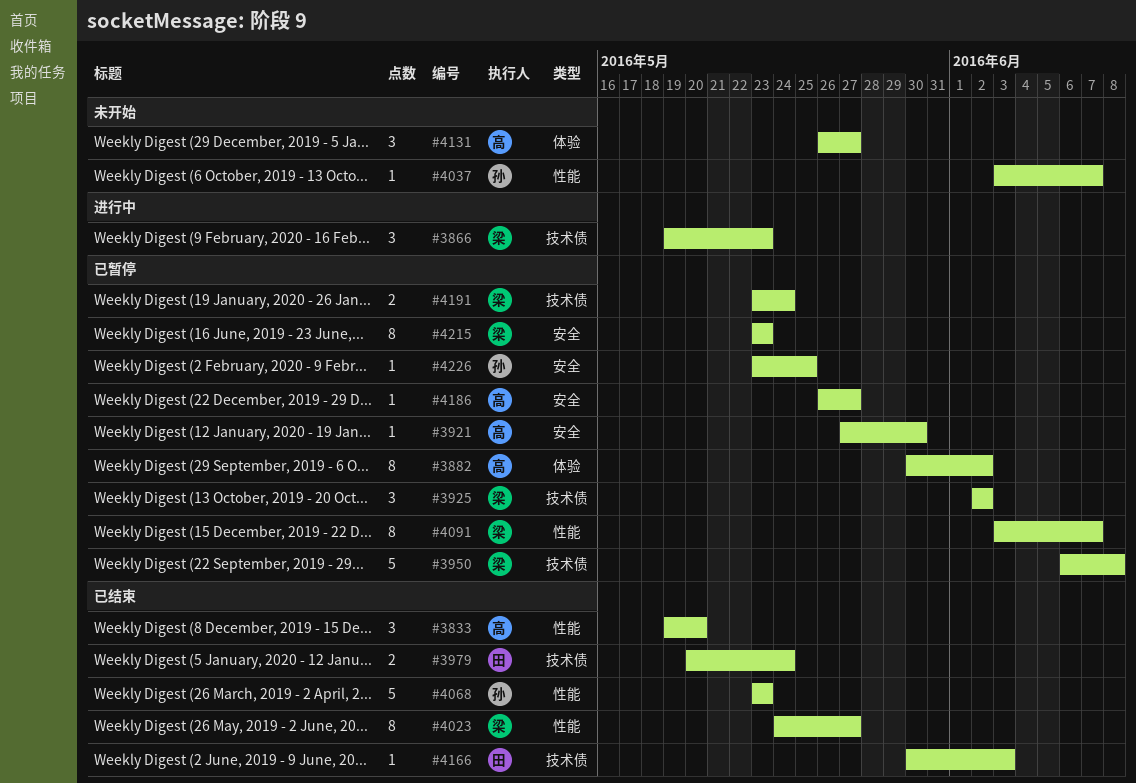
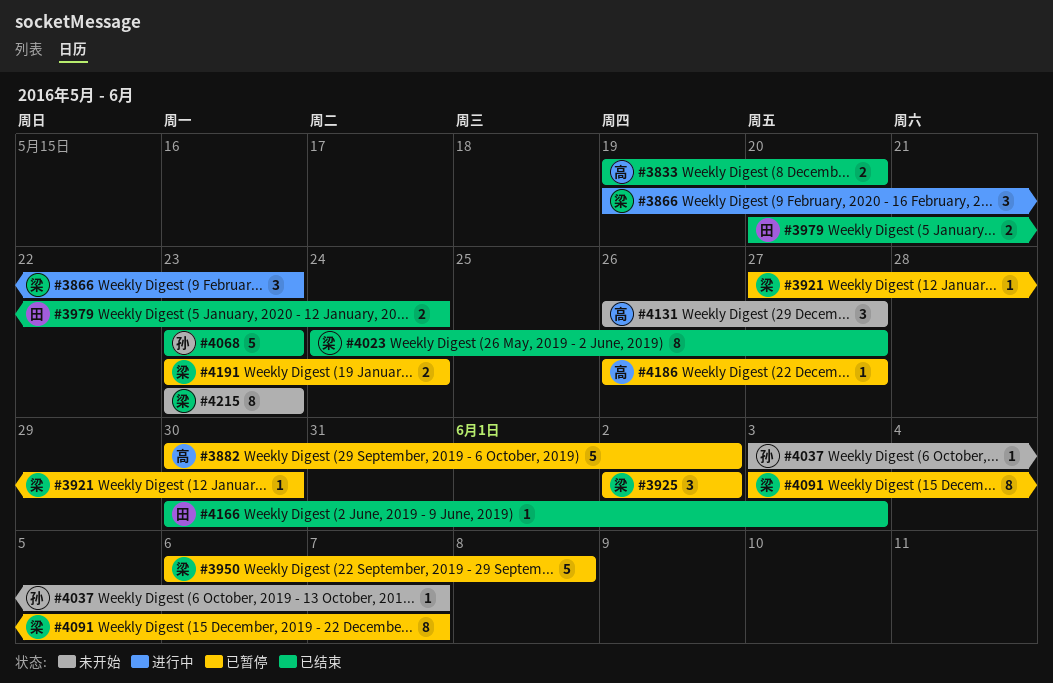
#3833, estimate: 3 -> 2
#3882, estimate: 8 -> 5
#3921, owner: 高 -> 梁
#4215, status: 已暂停 -> 未开始
#4226: present -> none

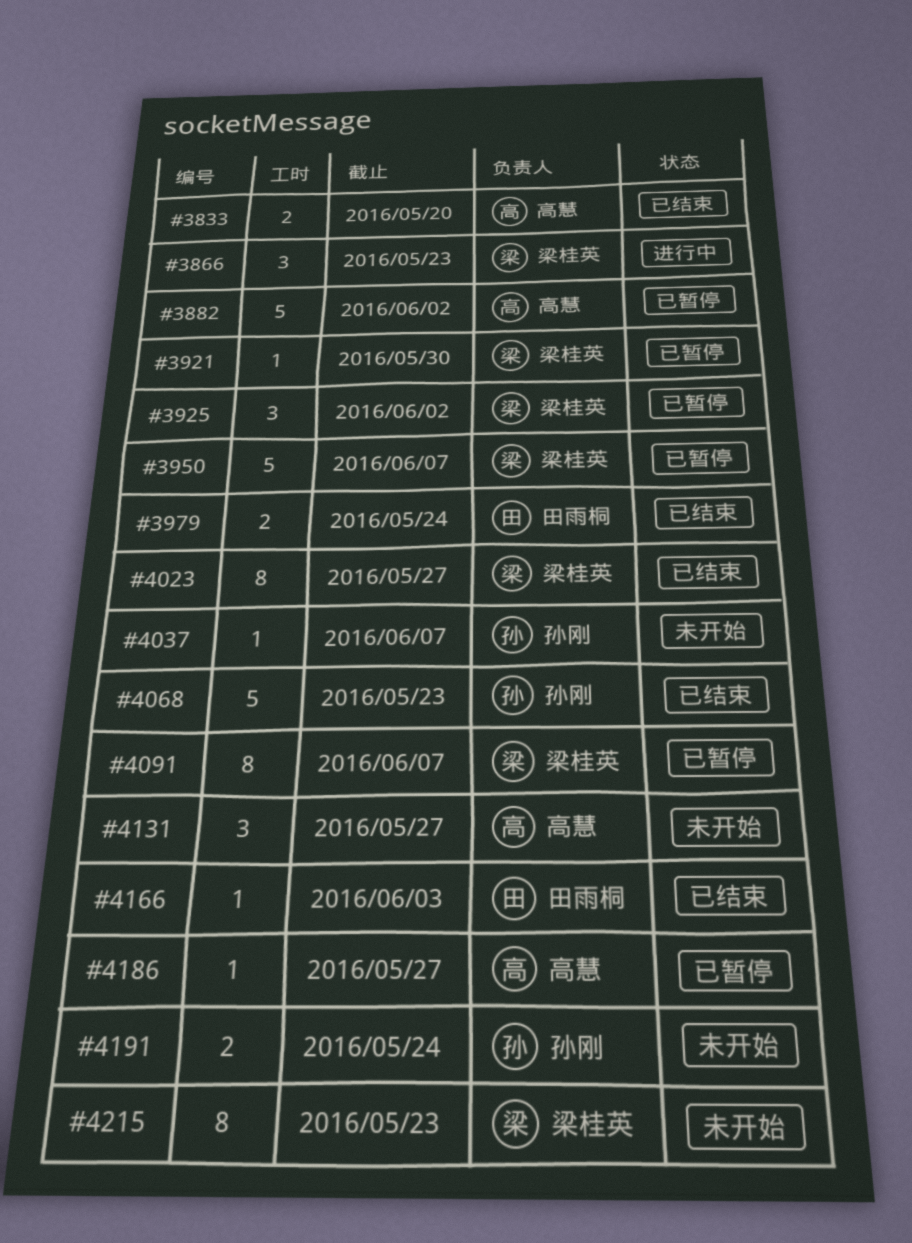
#3950, due: Jun 8 -> Jun 7
#4191, status: 已暂停 -> 未开始
#4191, owner: 梁桂英 -> 孙刚

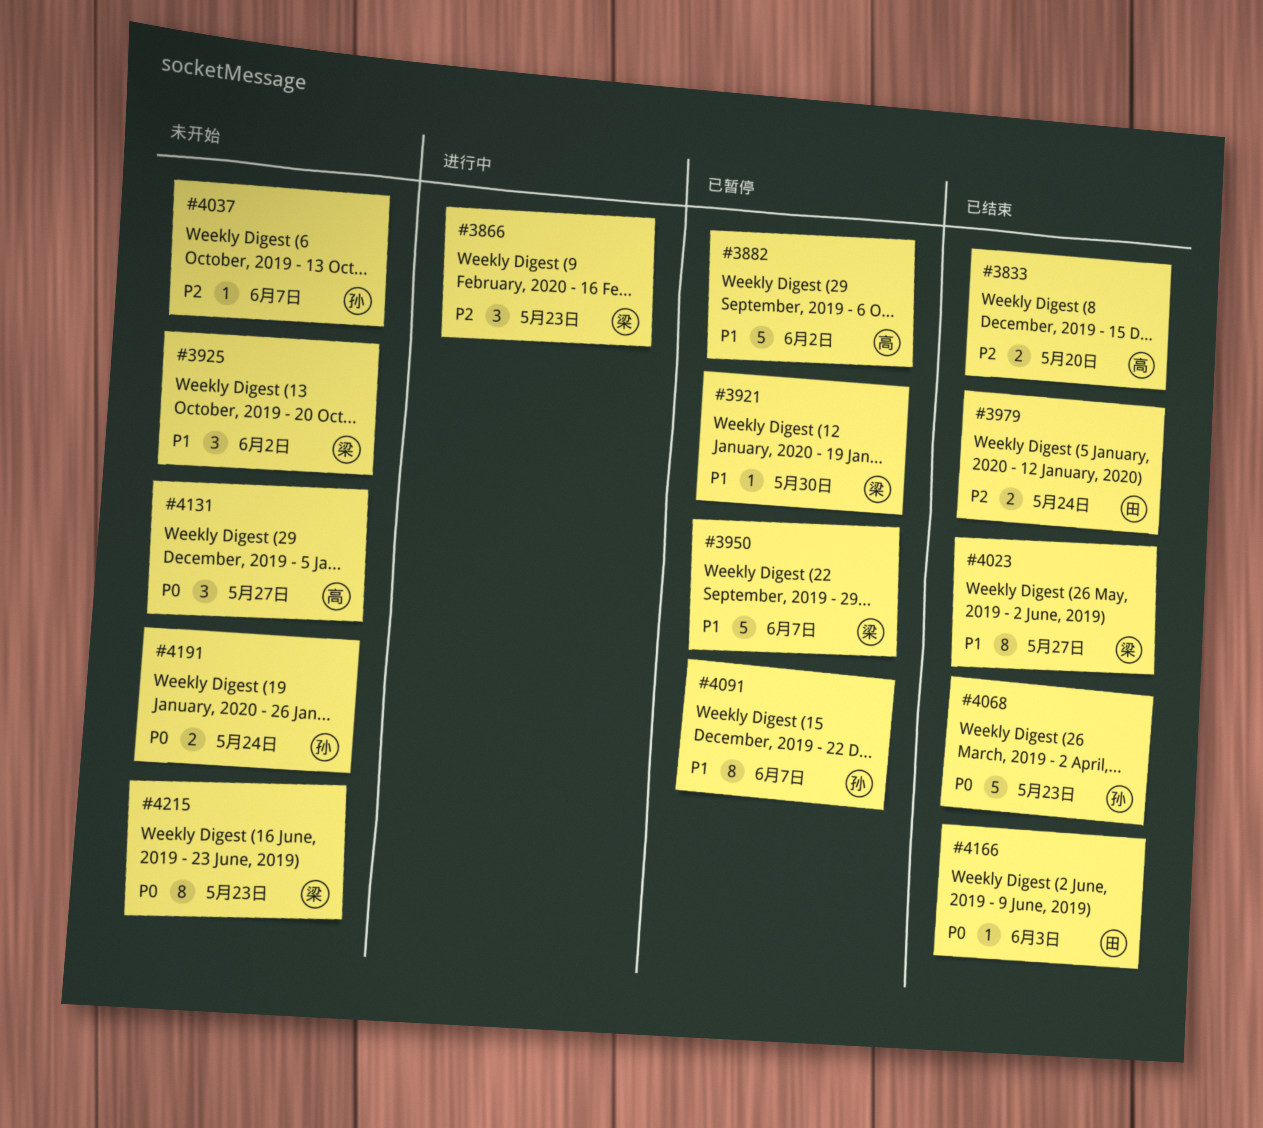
#3925, status: 已暂停 -> 未开始
#4091, owner: 梁桂英 -> 孙刚
#4186: present -> none

